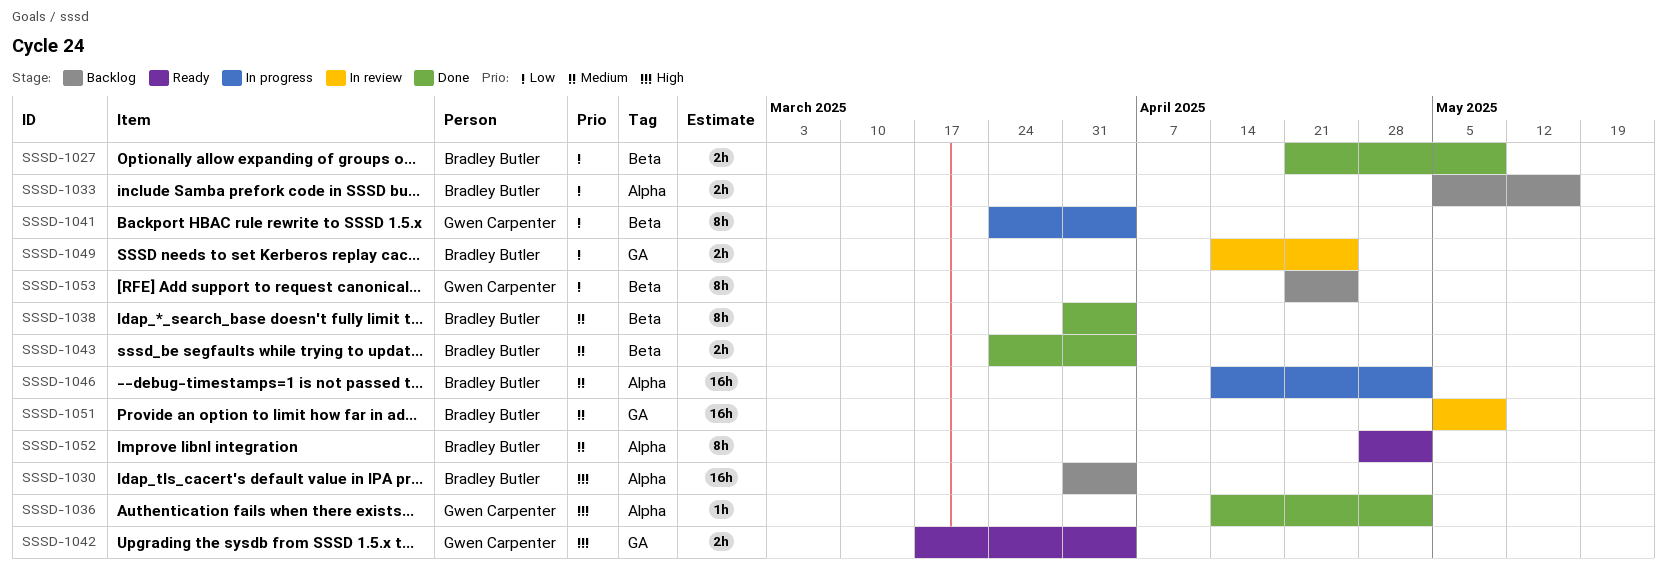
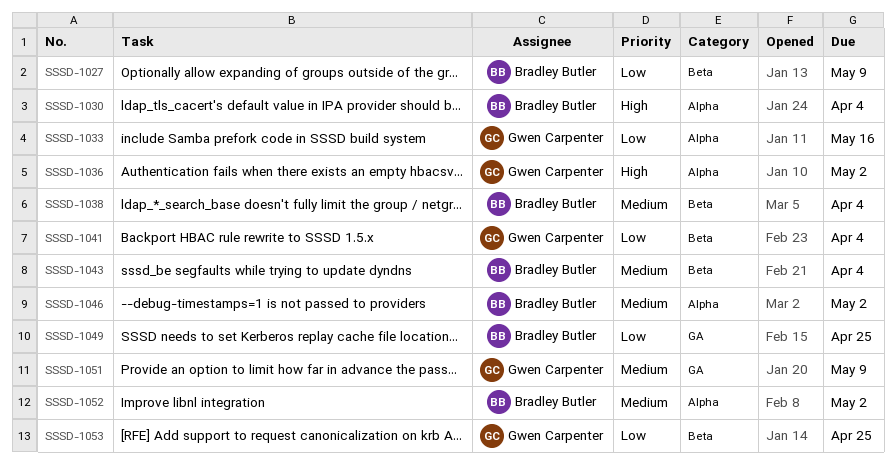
SSSD-1033, owner: Bradley Butler -> Gwen Carpenter
SSSD-1042: present -> none
SSSD-1051, owner: Bradley Butler -> Gwen Carpenter

